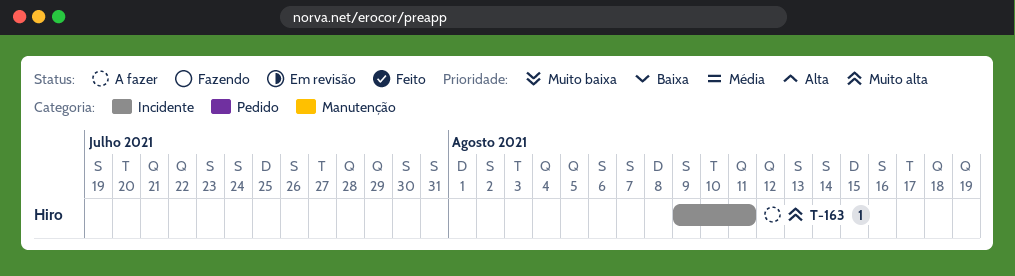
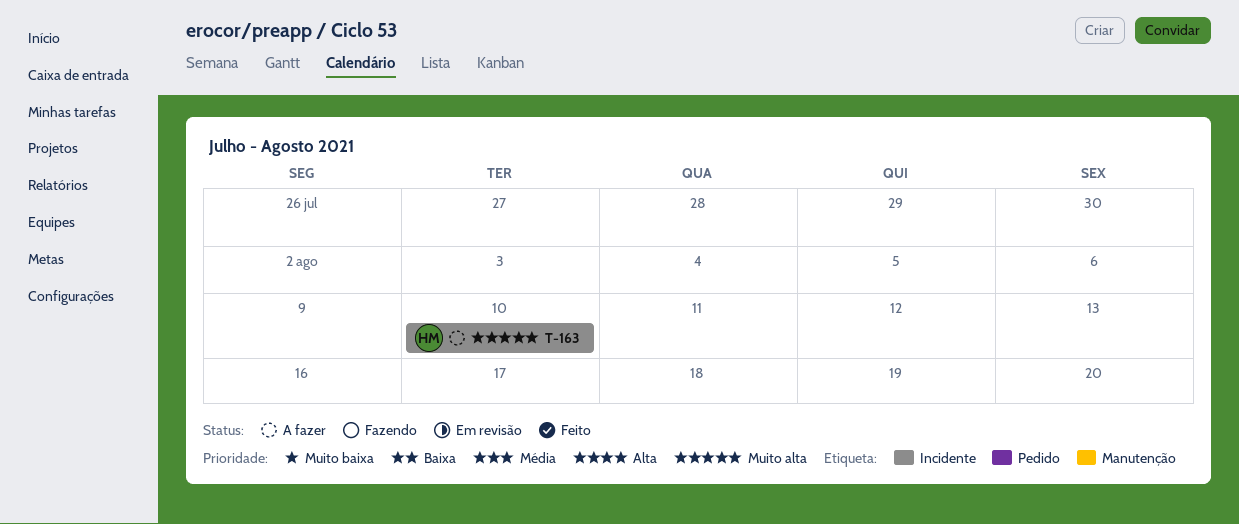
T-163, start: Aug 9 -> Aug 10
T-163, due: Aug 11 -> Aug 10

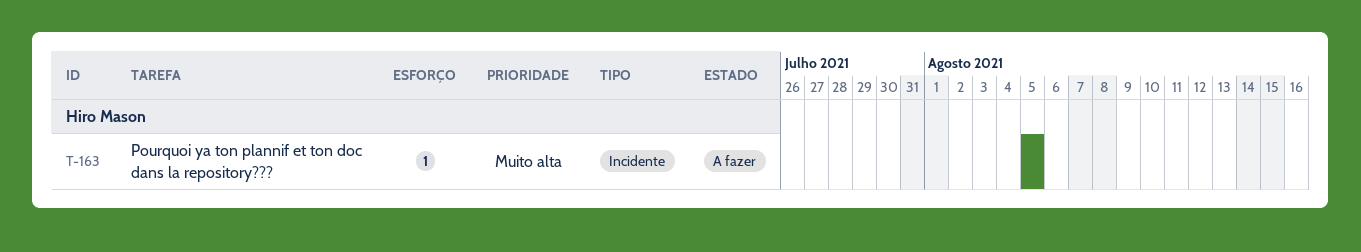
T-163, start: Aug 10 -> Aug 5
T-163, due: Aug 10 -> Aug 5

